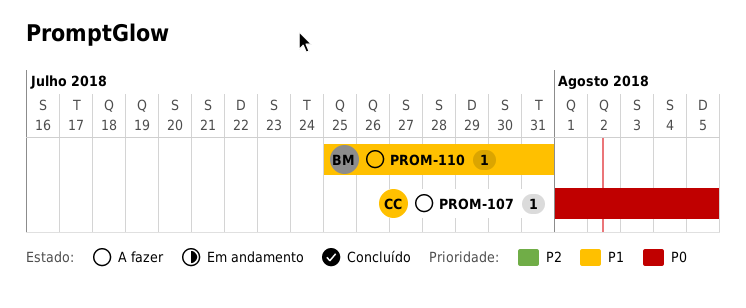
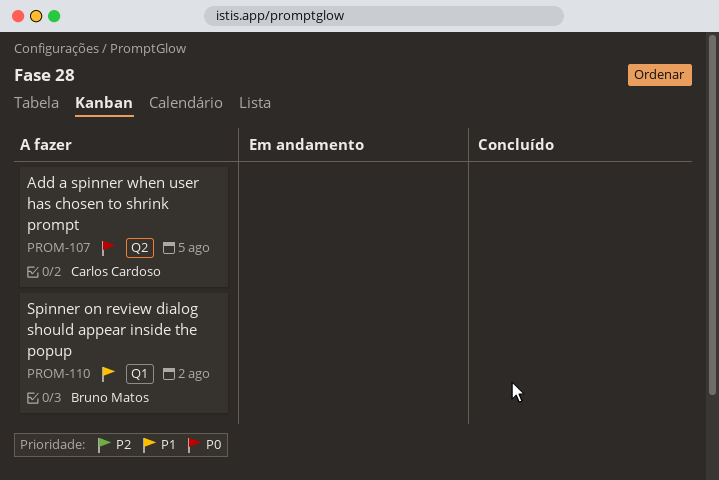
PROM-110, due: Jul 31 -> Aug 2

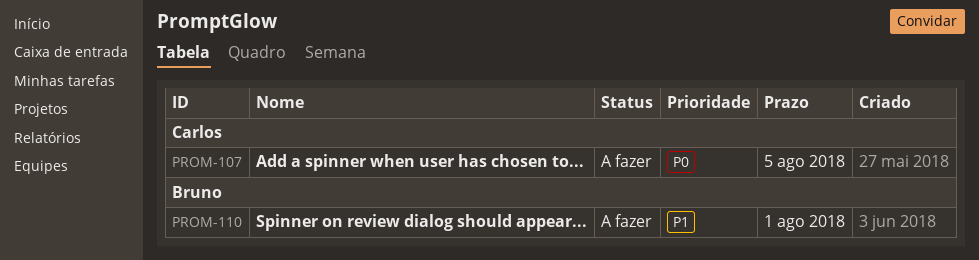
PROM-110, due: Aug 2 -> Aug 1

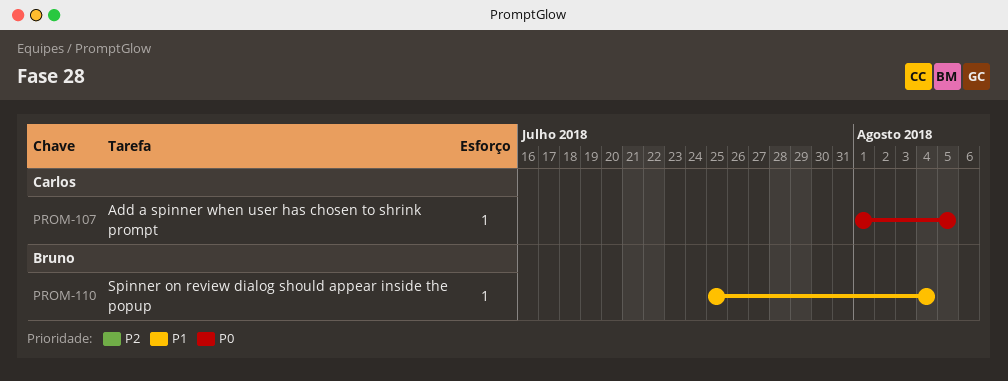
PROM-110, due: Aug 1 -> Aug 4

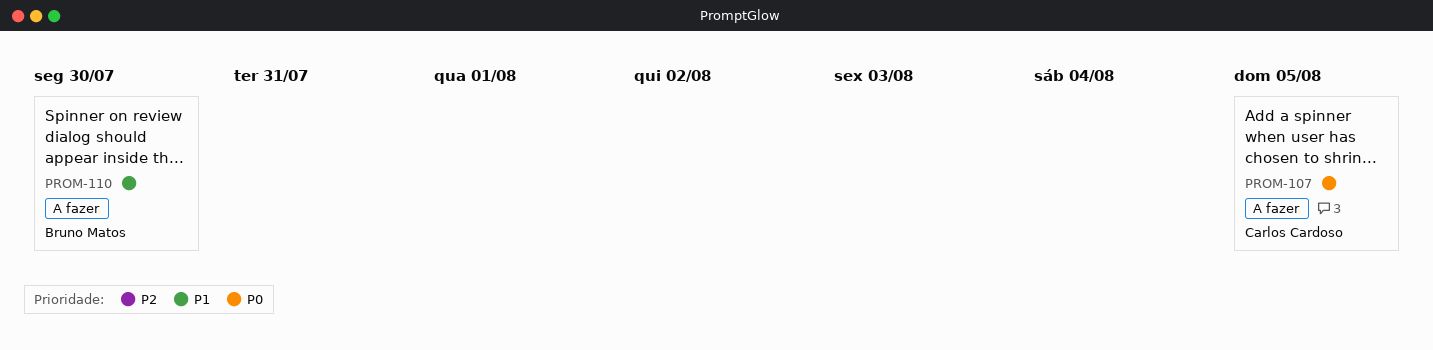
PROM-110, due: Aug 4 -> Jul 30

